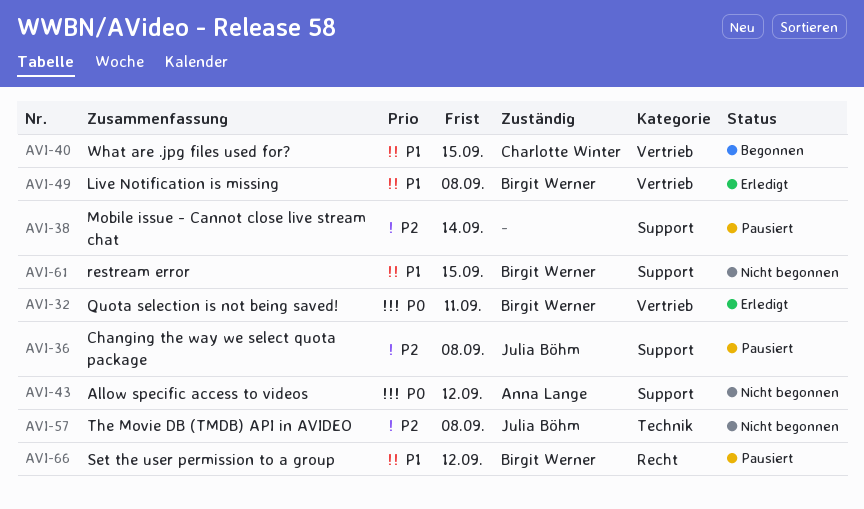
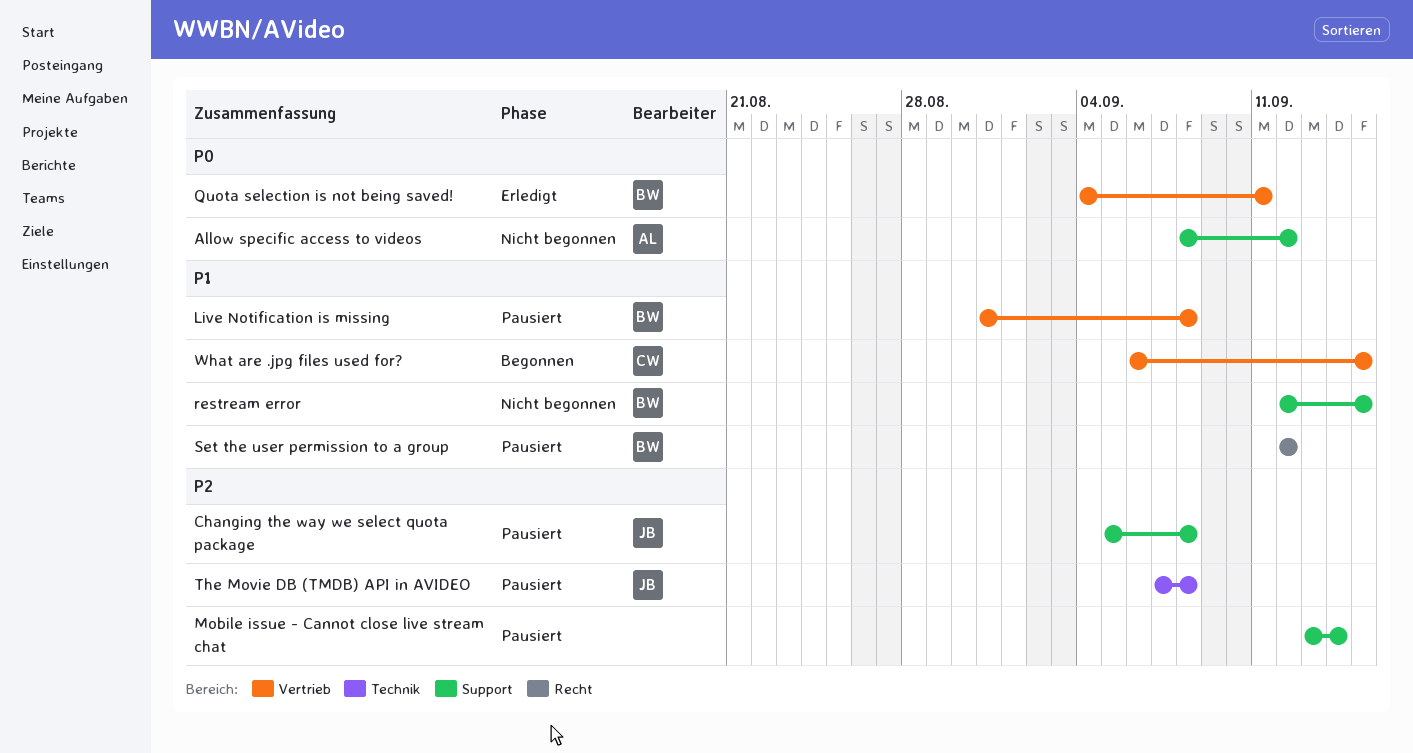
Live Notification is missing, status: Erledigt -> Pausiert
The Movie DB (TMDB) API in AVIDEO, status: Nicht begonnen -> Pausiert

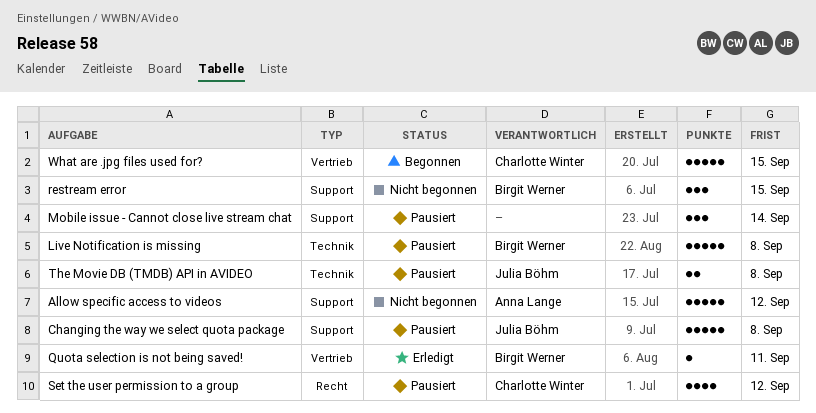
Live Notification is missing, label: Vertrieb -> Technik
Set the user permission to a group, owner: Birgit Werner -> Charlotte Winter

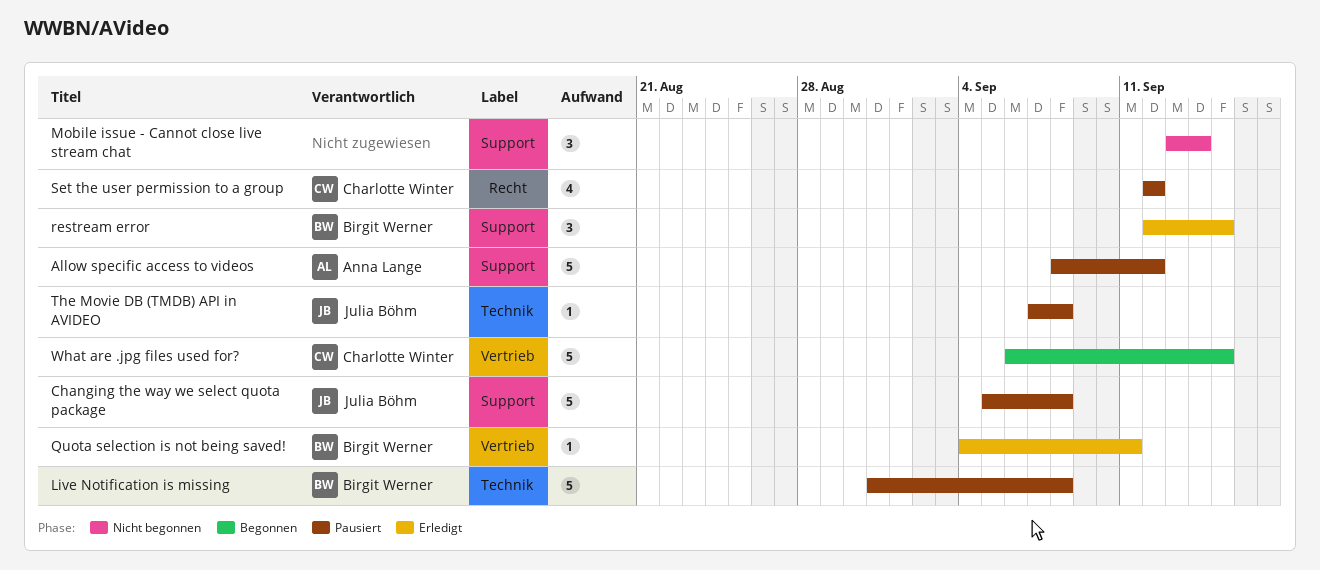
Allow specific access to videos, status: Nicht begonnen -> Pausiert
Mobile issue - Cannot close live stream chat, status: Pausiert -> Nicht begonnen
restream error, status: Nicht begonnen -> Erledigt
The Movie DB (TMDB) API in AVIDEO, estimate: 2 -> 1

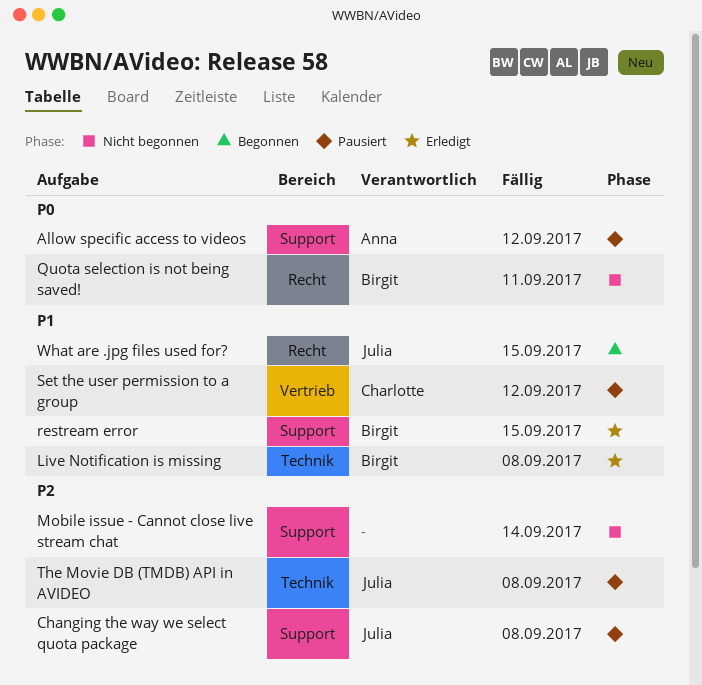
Live Notification is missing, status: Pausiert -> Erledigt
Quota selection is not being saved!, status: Erledigt -> Nicht begonnen
Quota selection is not being saved!, label: Vertrieb -> Recht
Set the user permission to a group, label: Recht -> Vertrieb
What are .jpg files used for?, owner: Charlotte Winter -> Julia Böhm
What are .jpg files used for?, label: Vertrieb -> Recht

